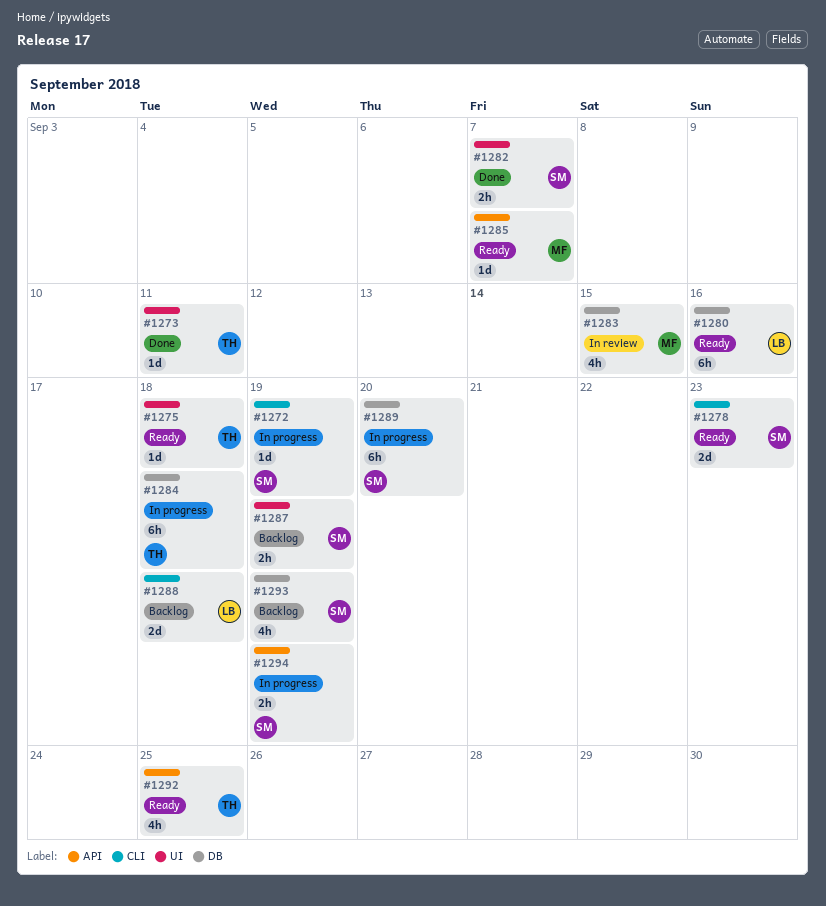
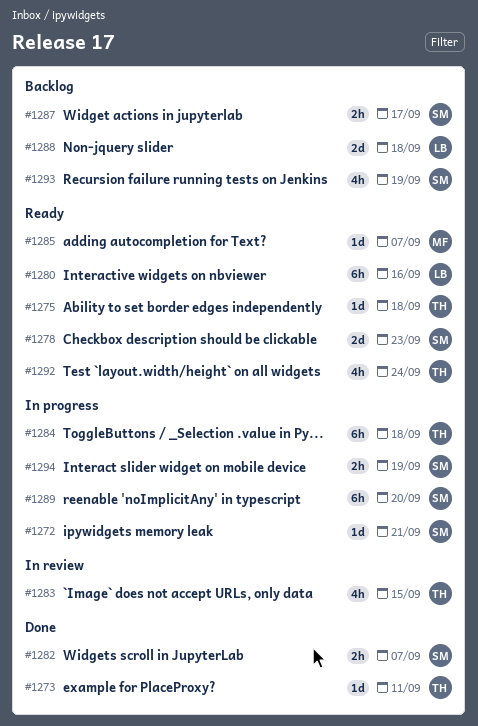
#1272, due: Sep 19 -> Sep 21
#1283, owner: MF -> TH
#1287, due: Sep 19 -> Sep 17
#1292, due: Sep 25 -> Sep 24

